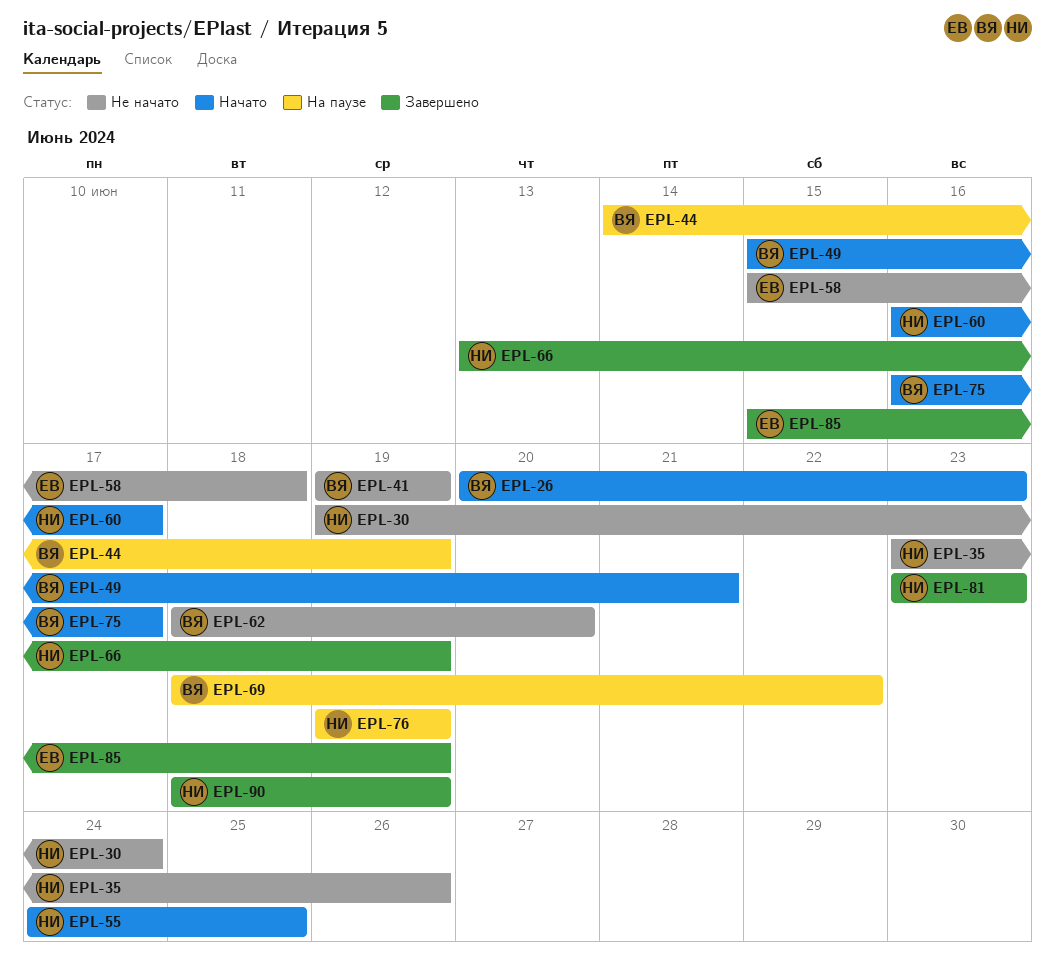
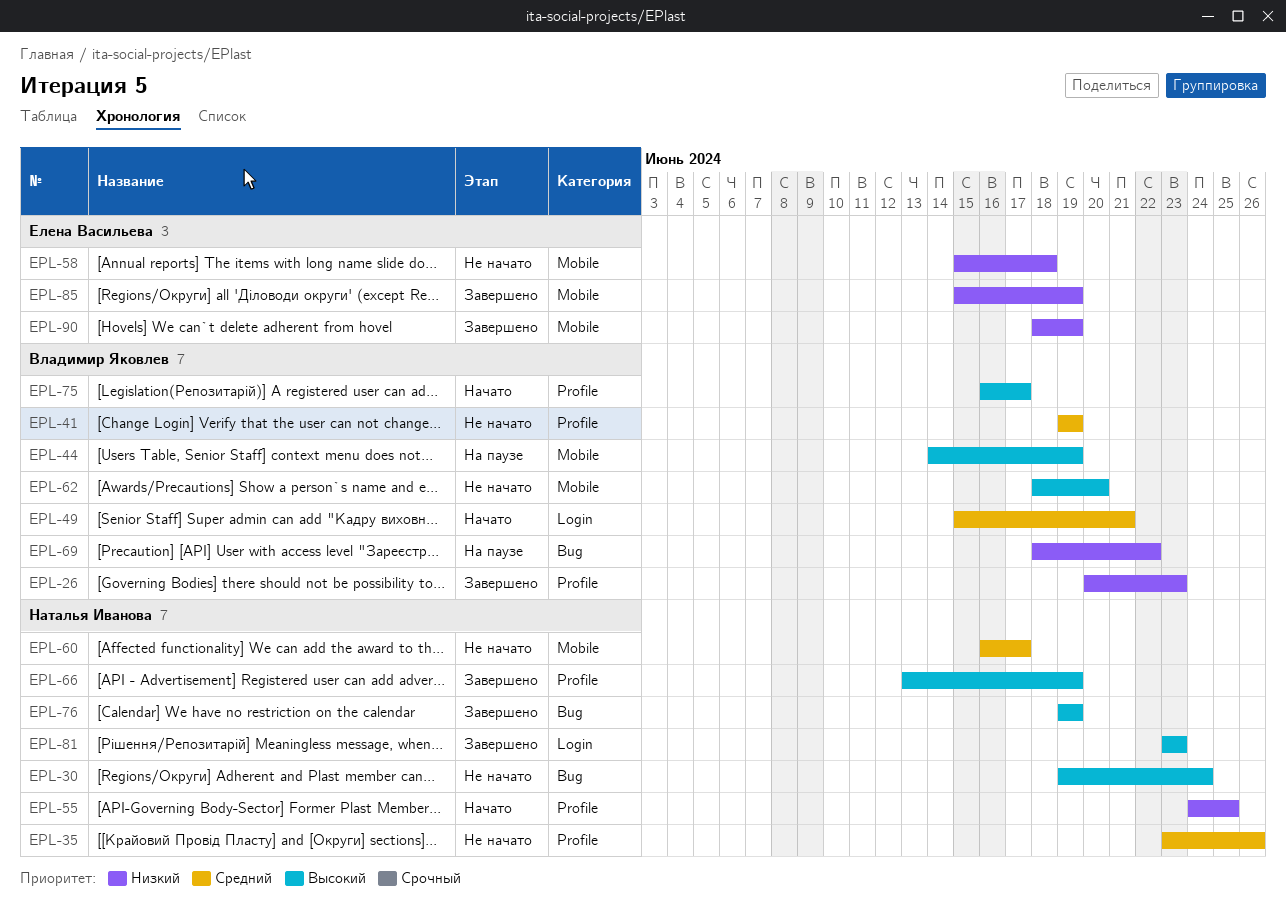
EPL-26, status: Начато -> Завершено
EPL-60, status: Начато -> Не начато
EPL-76, status: На паузе -> Завершено
EPL-90, owner: Наталья Иванова -> Елена Васильева

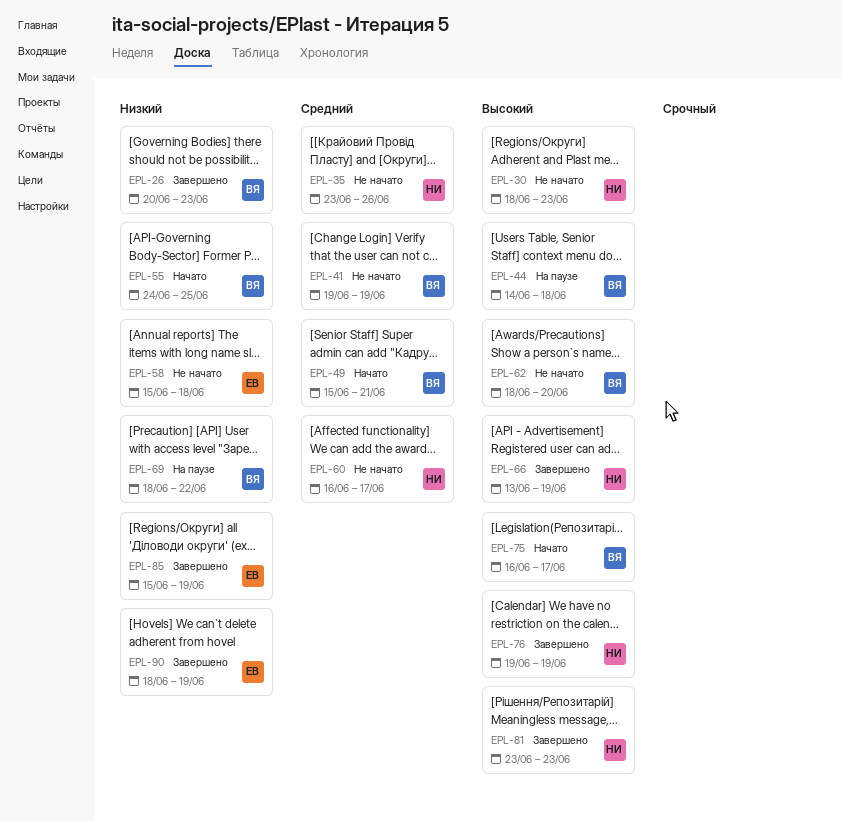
EPL-30, start: Jun 19 -> Jun 18
EPL-30, due: Jun 24 -> Jun 23
EPL-44, due: Jun 19 -> Jun 18
EPL-55, owner: Наталья Иванова -> Владимир Яковлев

